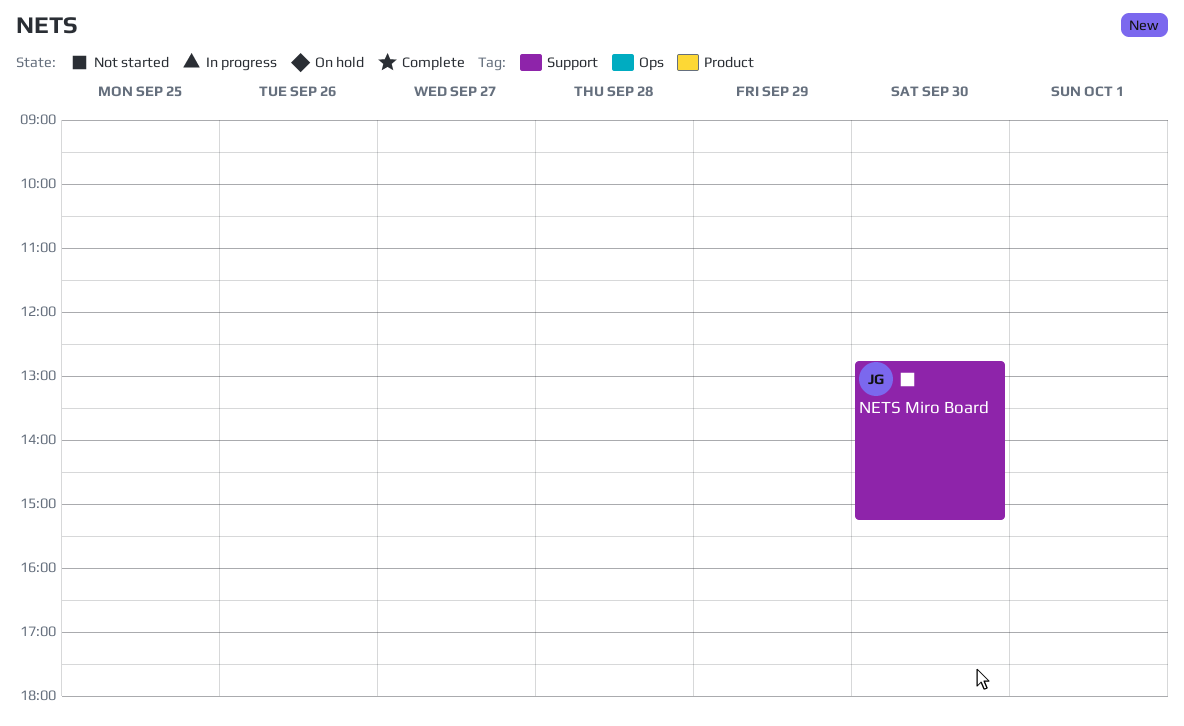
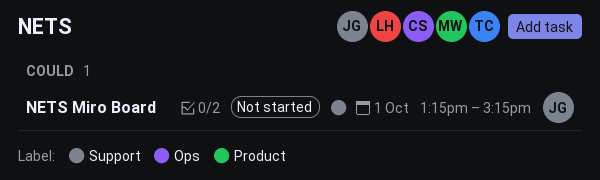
NETS Miro Board, day: Sep 30 -> Oct 1
NETS Miro Board, begins: 12:45 -> 13:15

